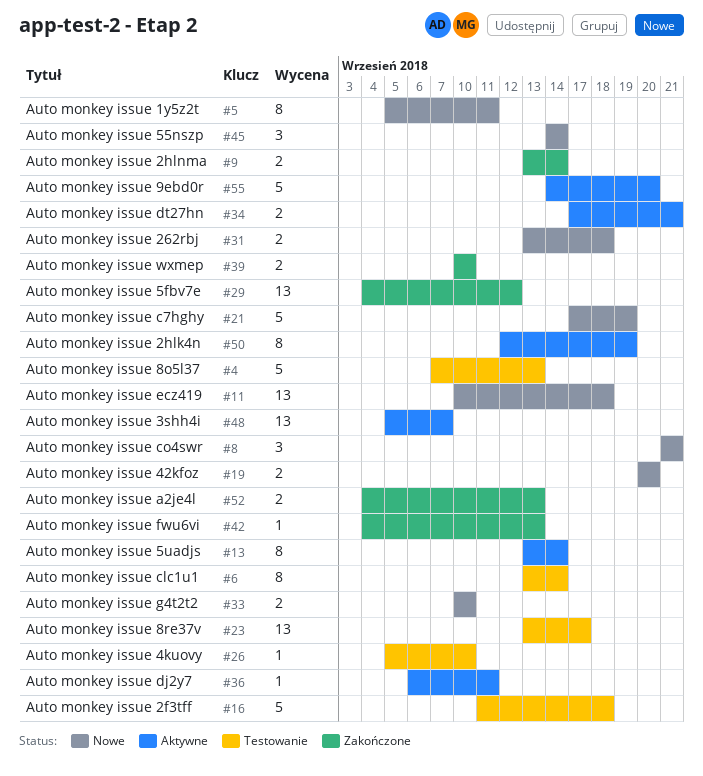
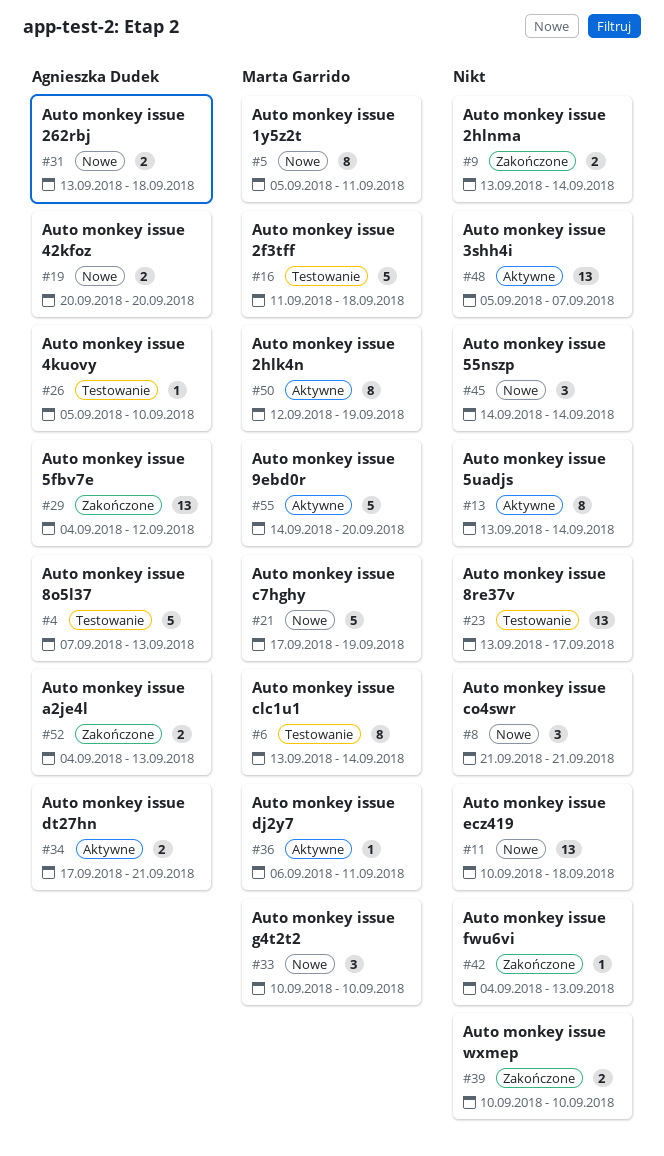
#33, estimate: 2 -> 3

